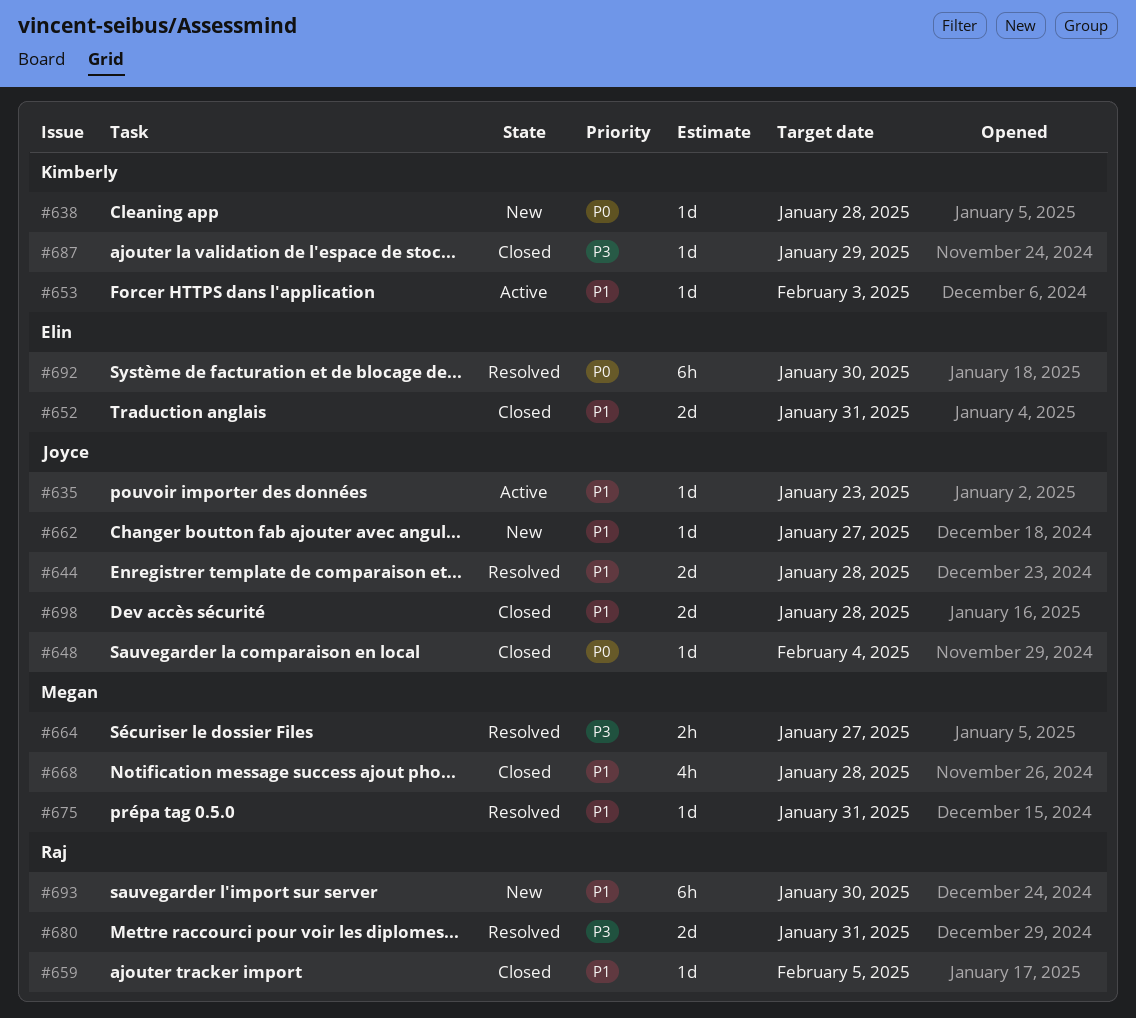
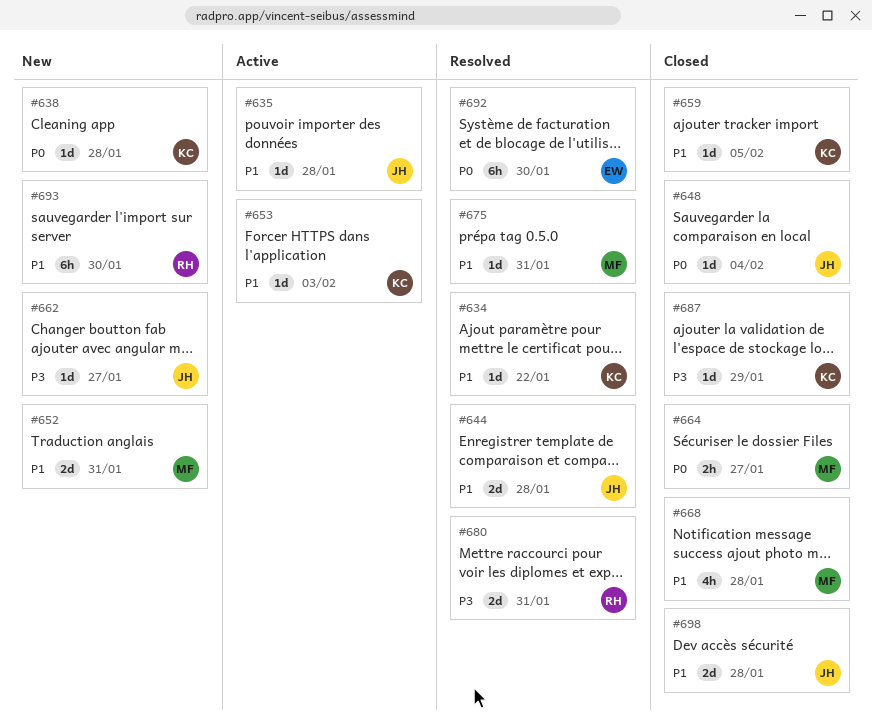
#634: none -> present
#635, due: Jan 23 -> Jan 28
#652, status: Closed -> New
#652, owner: Elin -> Megan
#659, owner: Raj -> Kimberly
#662, priority: P1 -> P3
#664, status: Resolved -> Closed
#664, priority: P3 -> P0

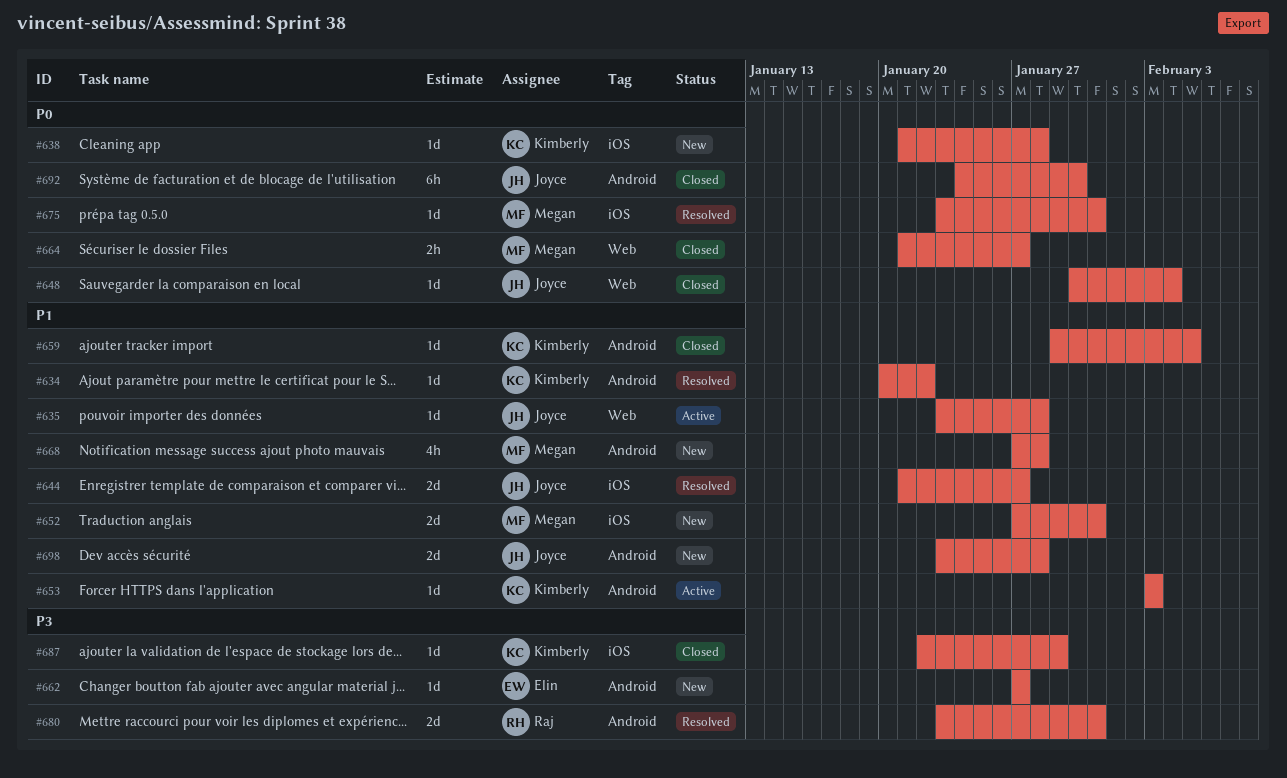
#644, due: Jan 28 -> Jan 27
#662, owner: Joyce -> Elin
#668, status: Closed -> New
#675, priority: P1 -> P0
#692, status: Resolved -> Closed
#692, owner: Elin -> Joyce
#693: present -> none
#698, status: Closed -> New

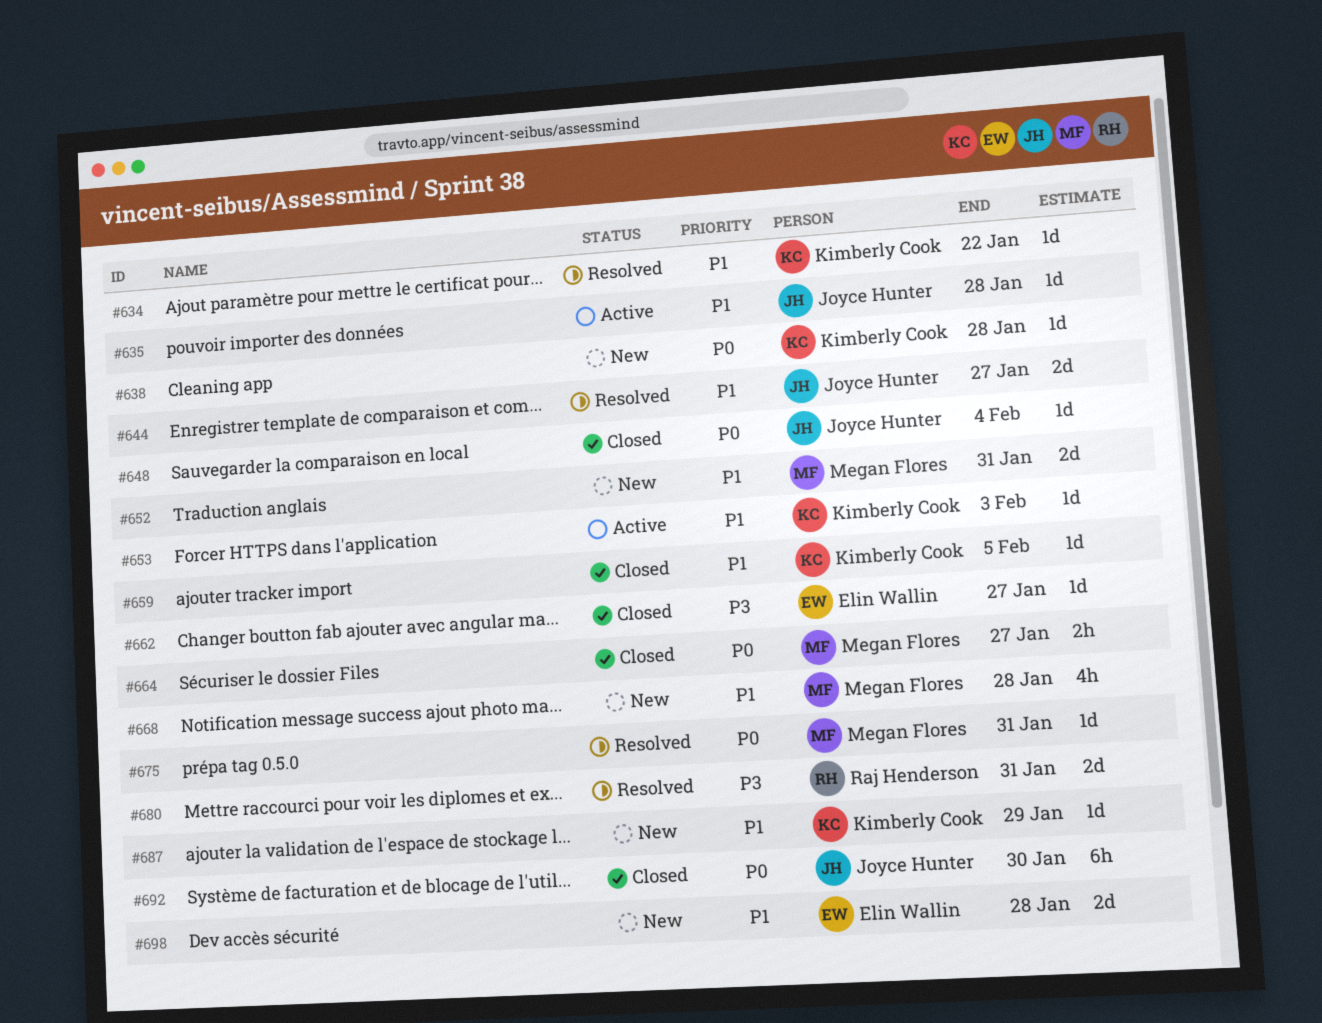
#662, status: New -> Closed
#687, status: Closed -> New
#687, priority: P3 -> P1
#698, owner: Joyce Hunter -> Elin Wallin

